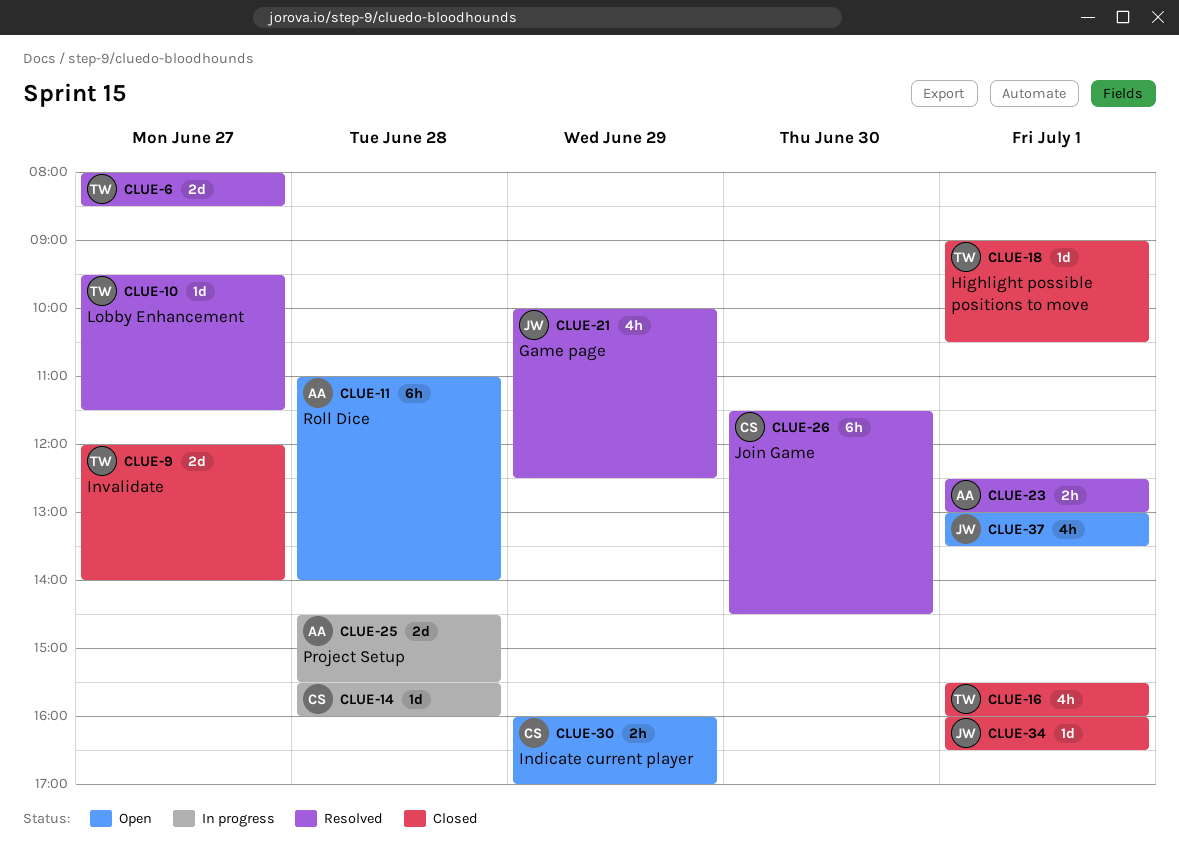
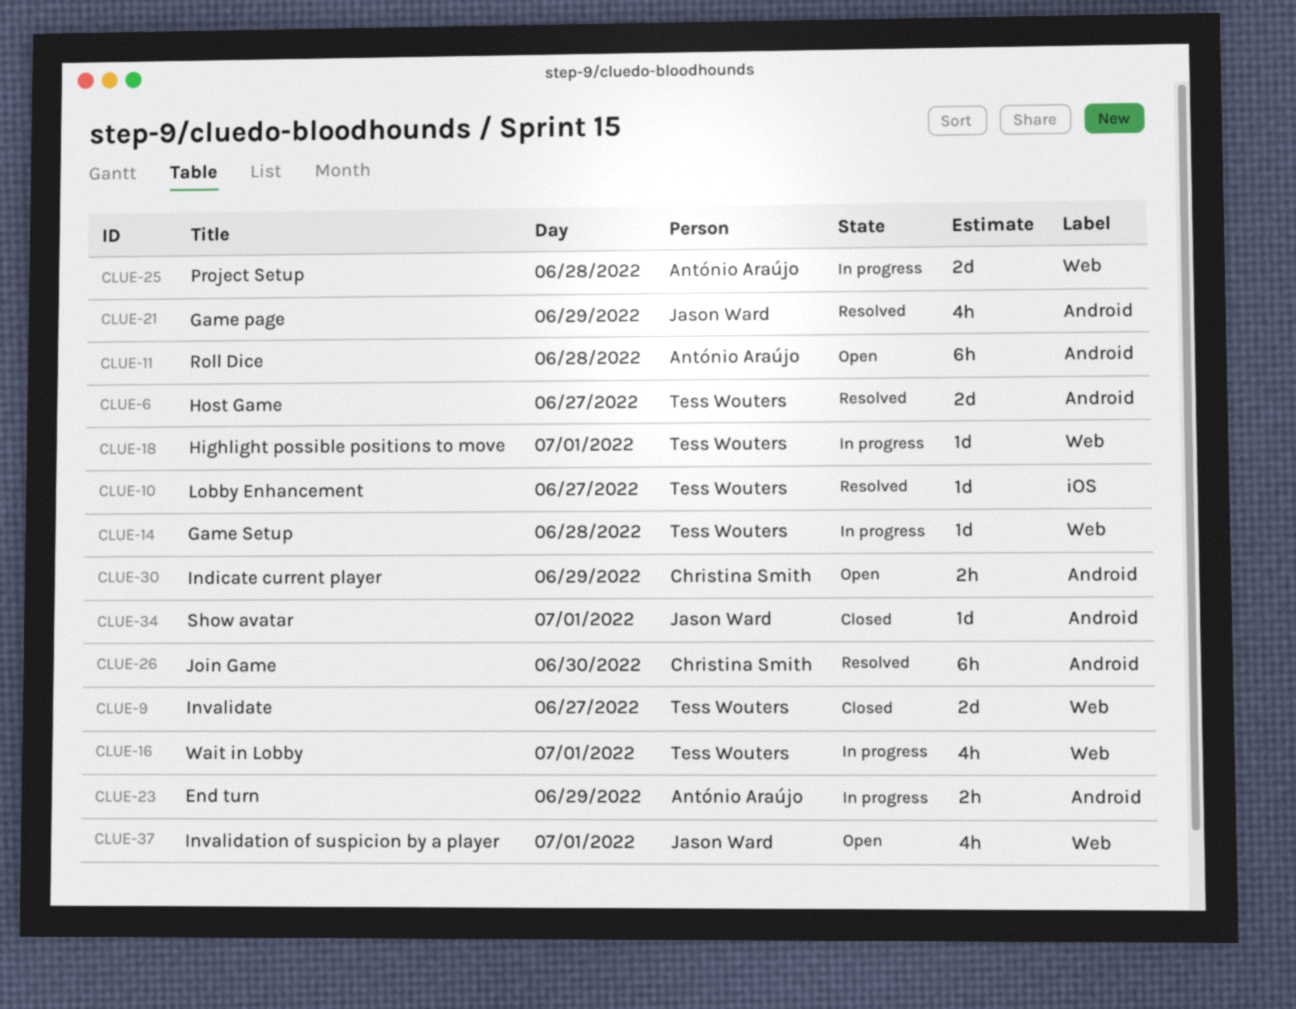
CLUE-14, owner: Christina Smith -> Tess Wouters
CLUE-16, status: Closed -> In progress
CLUE-18, status: Closed -> In progress
CLUE-23, status: Resolved -> In progress
CLUE-23, day: Jul 1 -> Jun 29

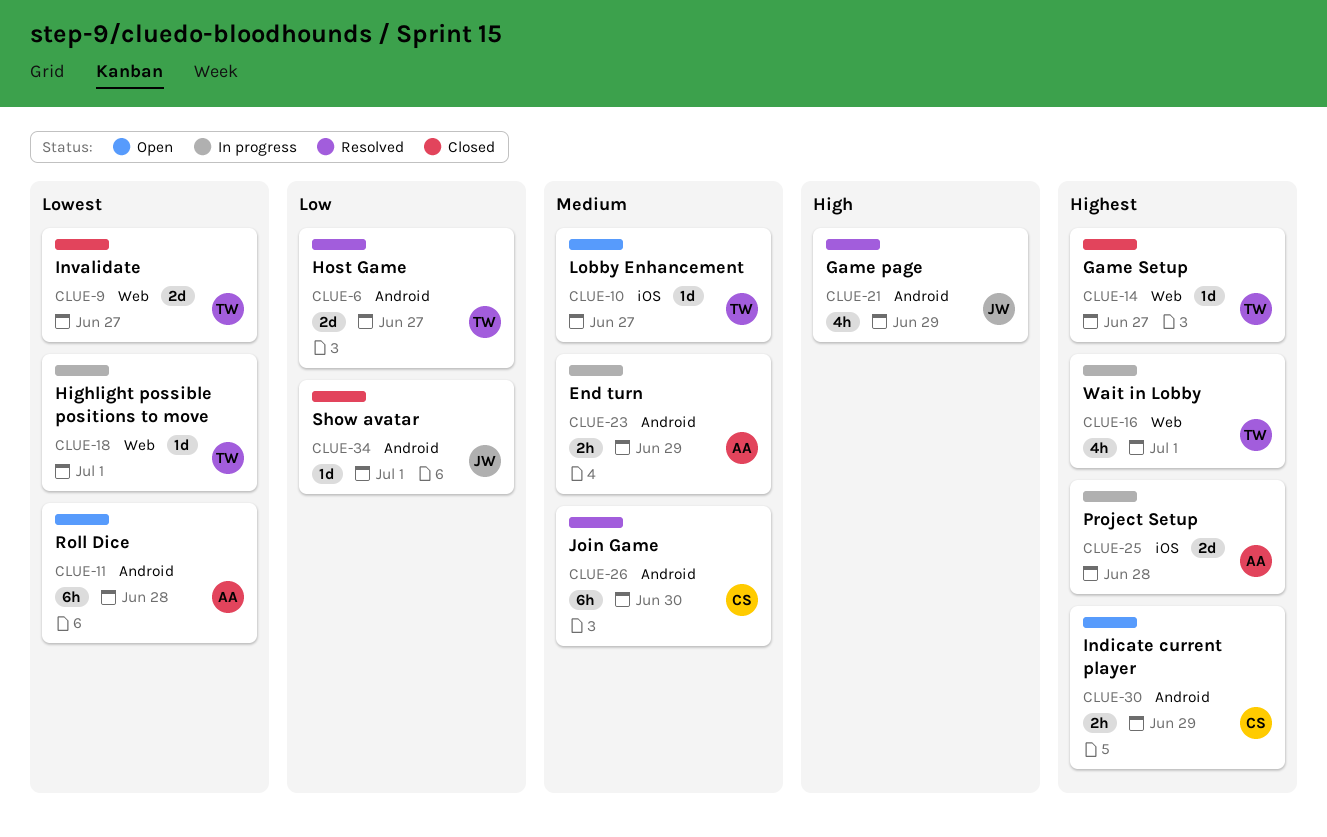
CLUE-10, status: Resolved -> Open
CLUE-14, status: In progress -> Closed
CLUE-14, day: Jun 28 -> Jun 27
CLUE-25, label: Web -> iOS
CLUE-37: present -> none

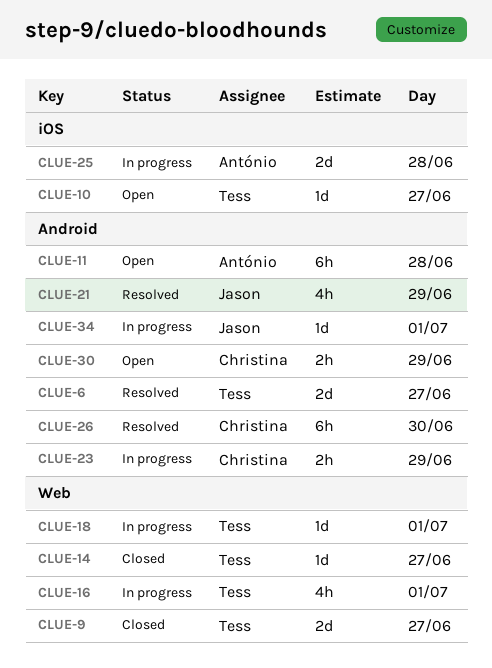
CLUE-23, owner: António -> Christina
CLUE-34, status: Closed -> In progress

